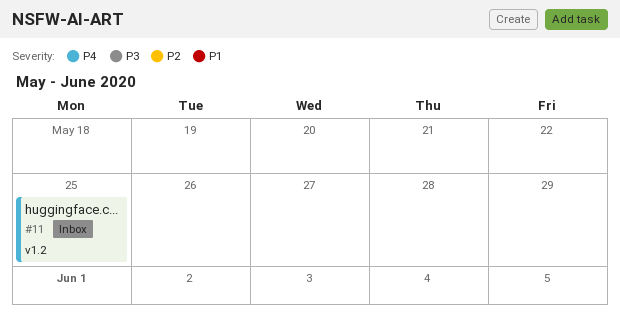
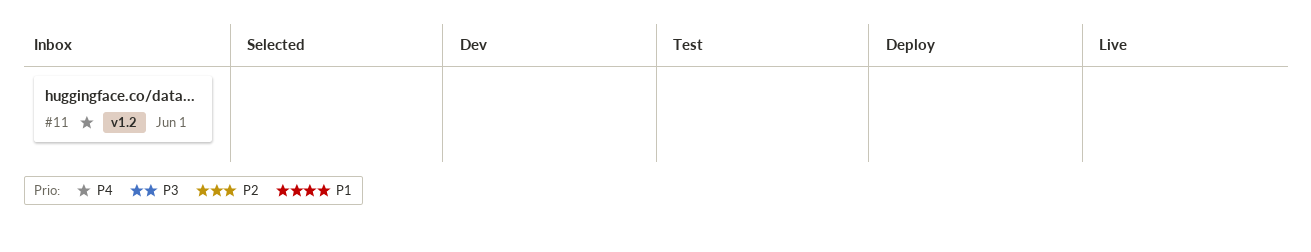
#11, due: May 25 -> Jun 1

